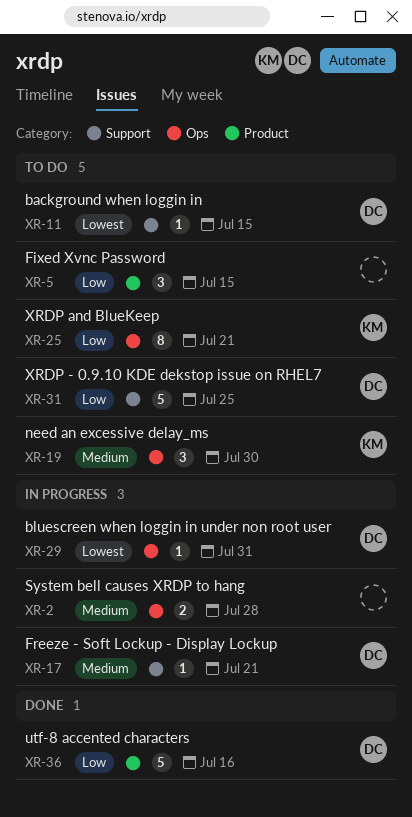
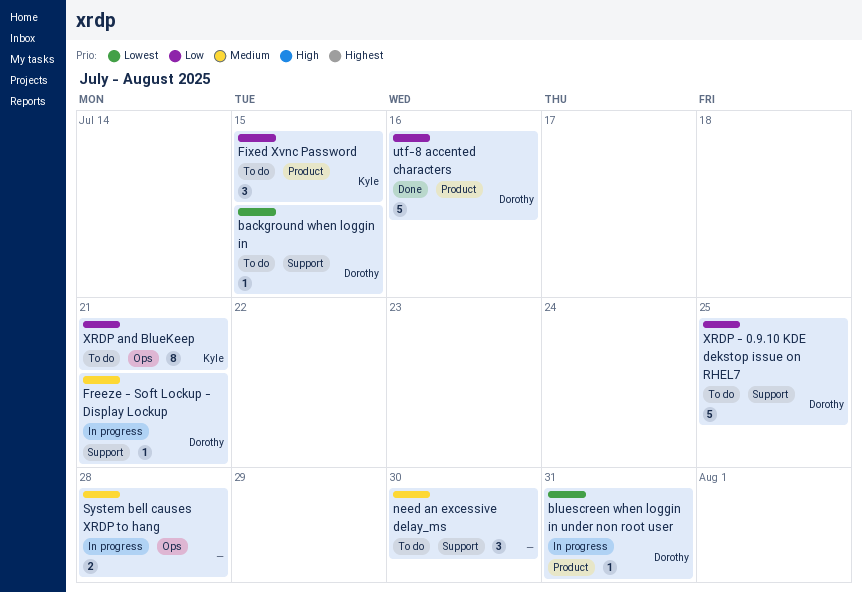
bluescreen when loggin in under non root user, label: Ops -> Product
Fixed Xvnc Password, owner: none -> Kyle
need an excessive delay_ms, owner: Kyle -> none
need an excessive delay_ms, label: Ops -> Support

